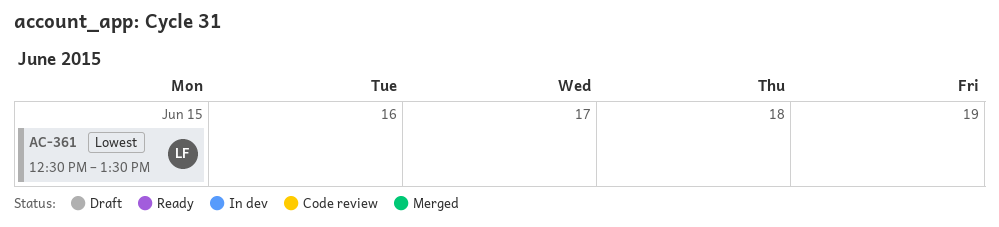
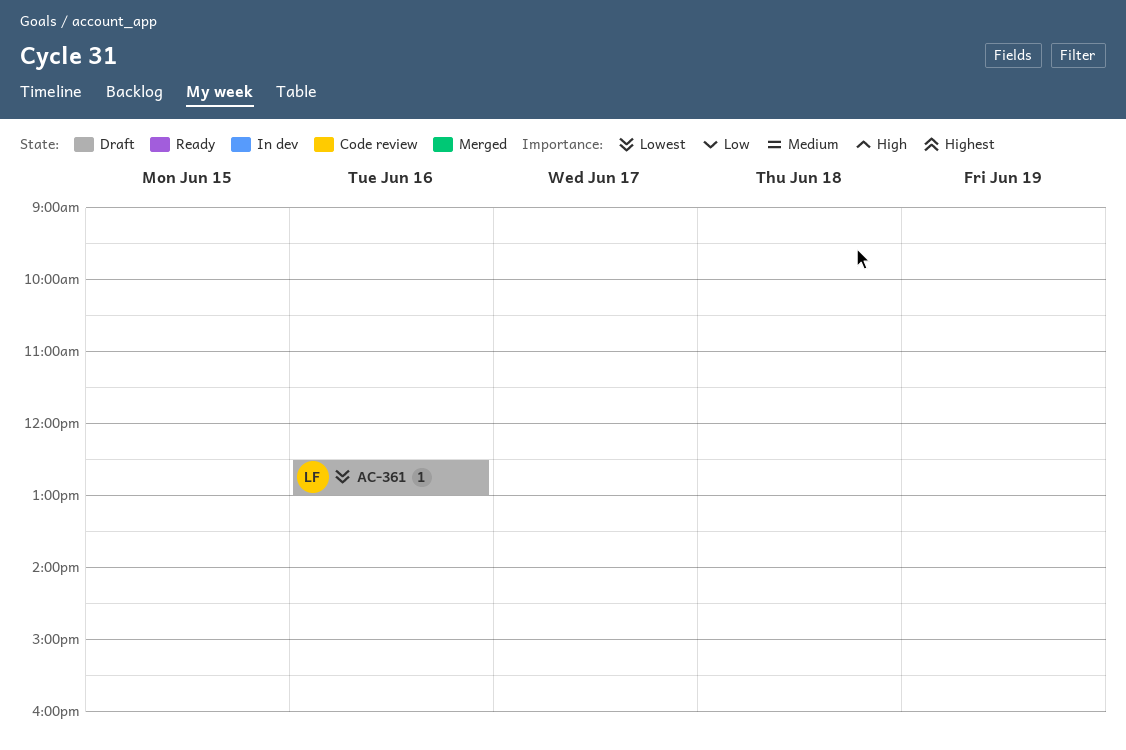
AC-361, day: Jun 15 -> Jun 16
AC-361, ends: 13:30 -> 13:00

